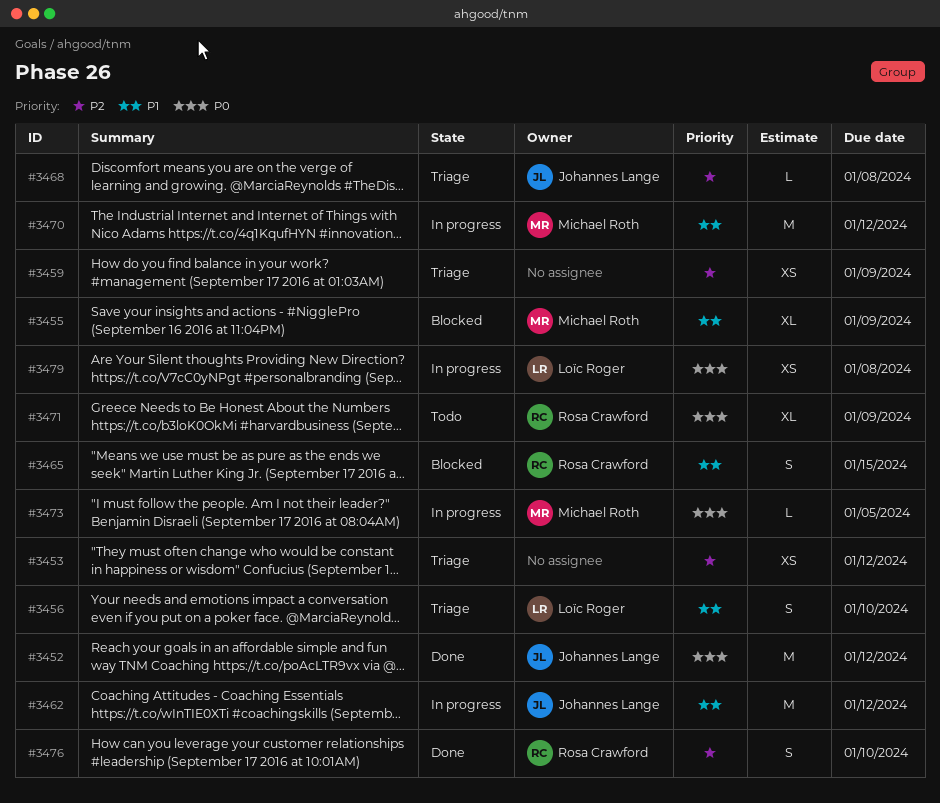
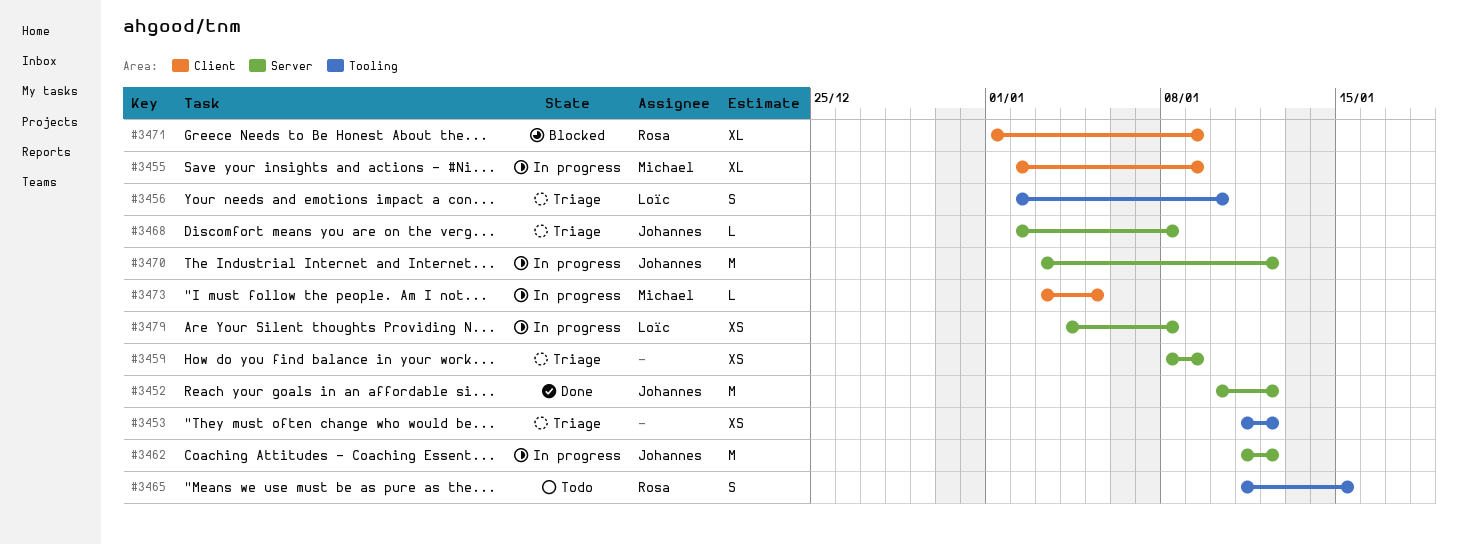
#3455, status: Blocked -> In progress
#3465, status: Blocked -> Todo
#3470, owner: Michael Roth -> Johannes Lange
#3471, status: Todo -> Blocked
#3476: present -> none

